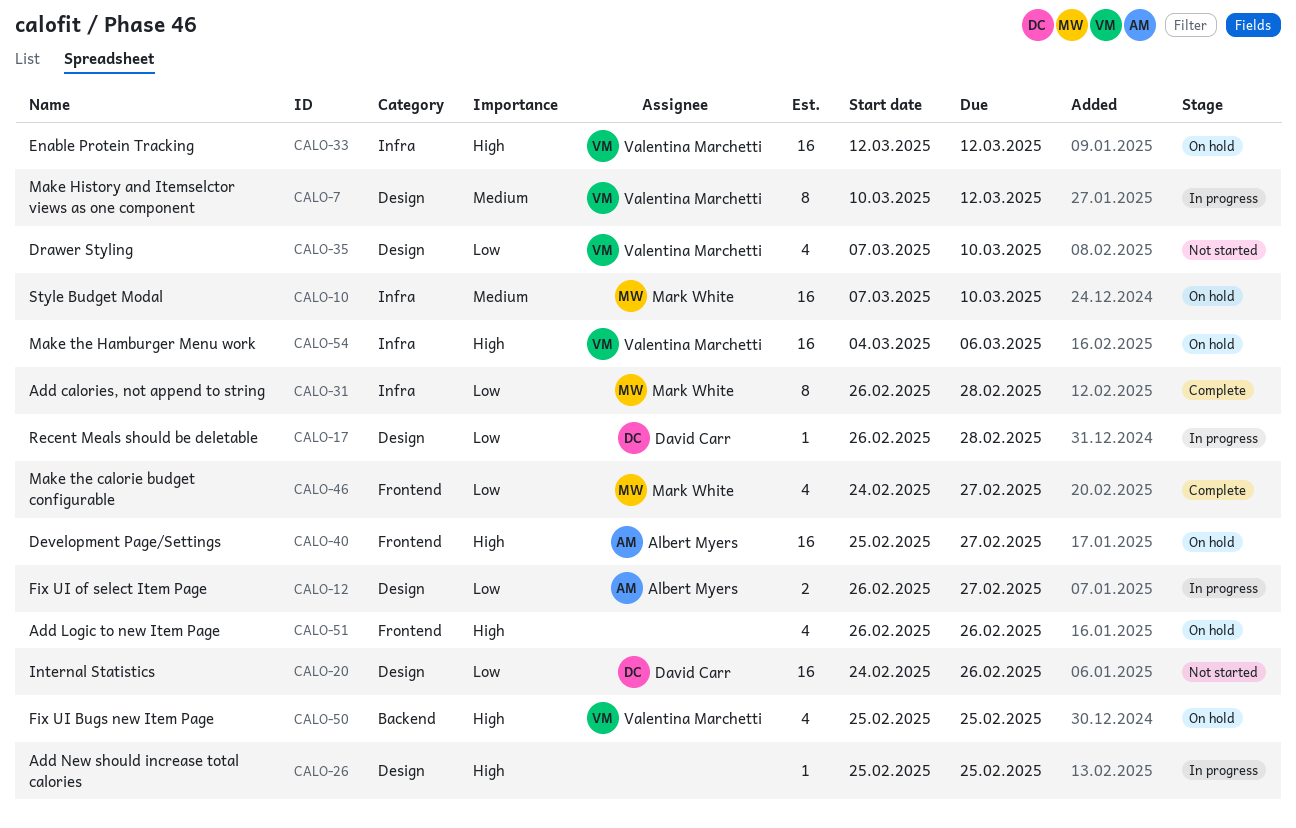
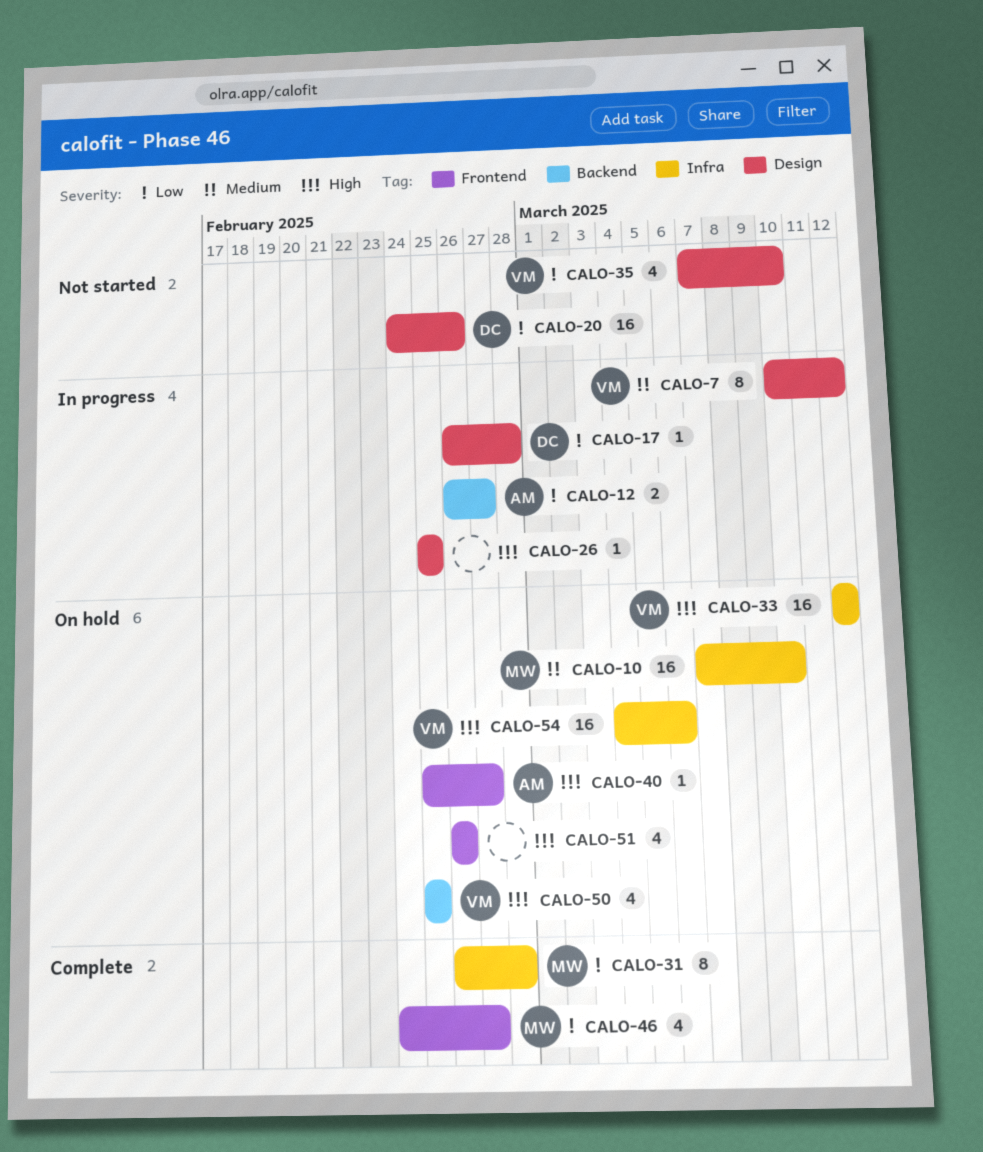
CALO-12, label: Design -> Backend
CALO-40, estimate: 16 -> 1

